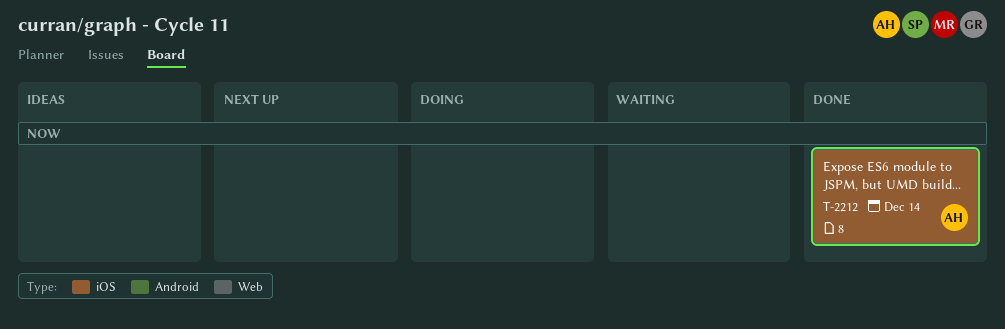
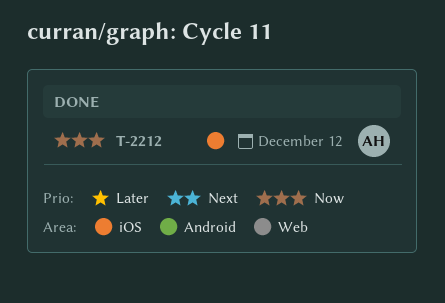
T-2212, due: Dec 14 -> Dec 12

